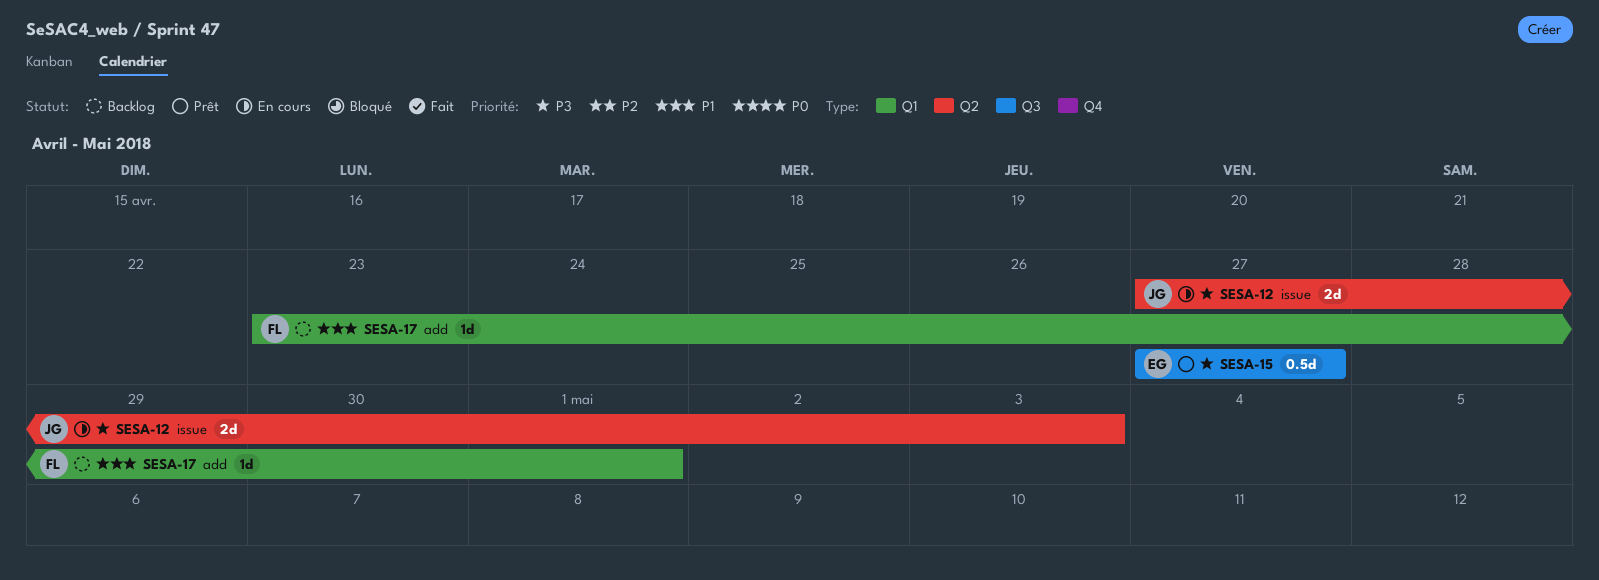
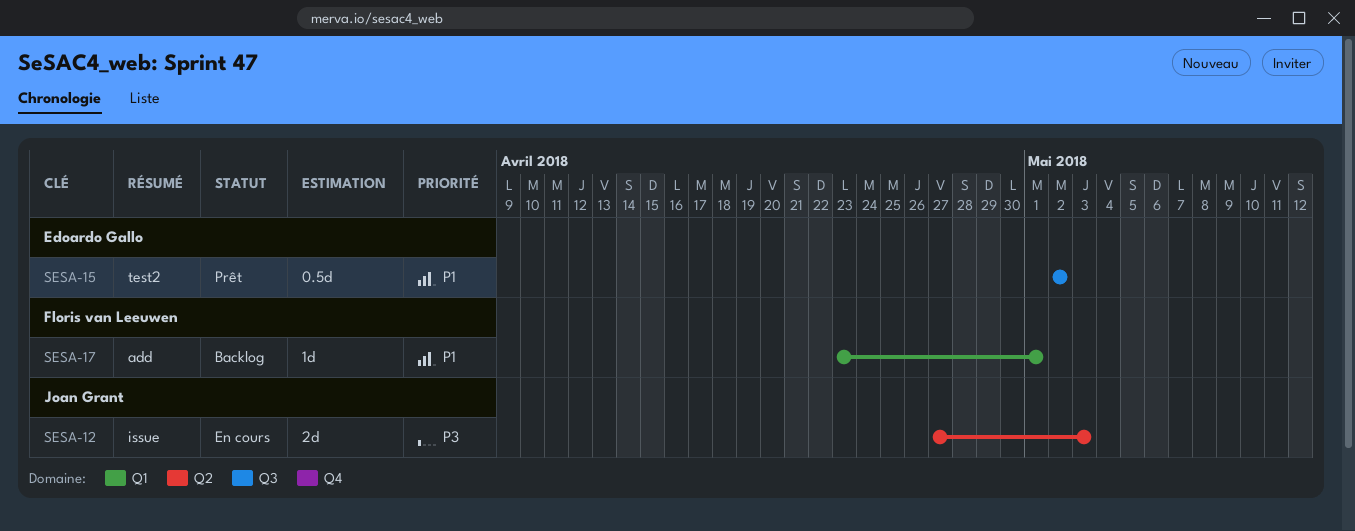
SESA-15, priority: P3 -> P1
SESA-15, start: Apr 27 -> May 2
SESA-15, due: Apr 27 -> May 2

